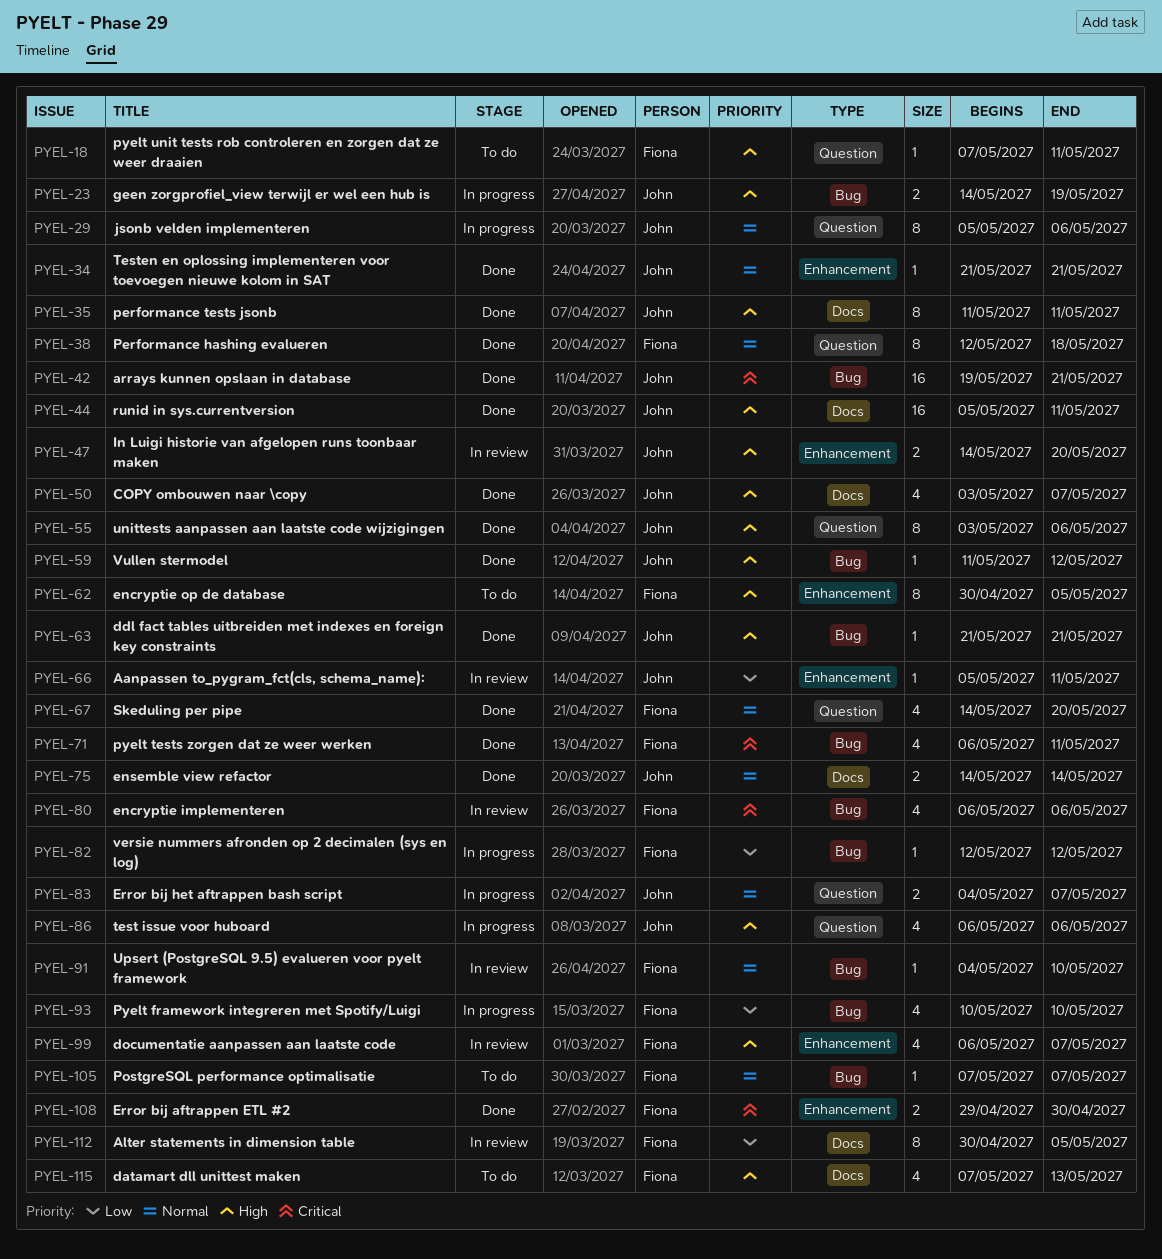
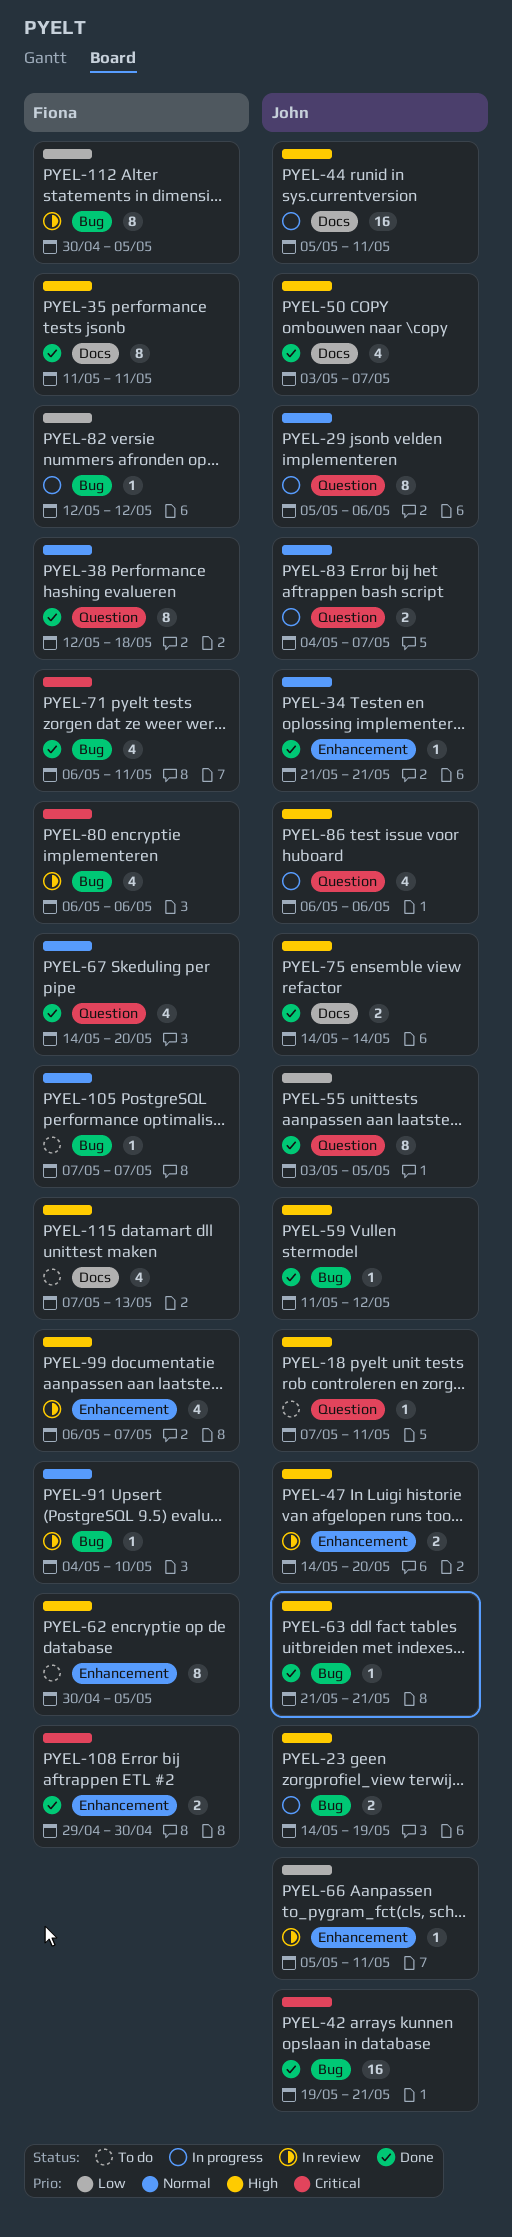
PYEL-18, owner: Fiona -> John
PYEL-35, owner: John -> Fiona
PYEL-44, status: Done -> In progress
PYEL-55, priority: High -> Low
PYEL-55, due: May 6 -> May 5
PYEL-75, priority: Normal -> High
PYEL-93: present -> none
PYEL-112, label: Docs -> Bug

